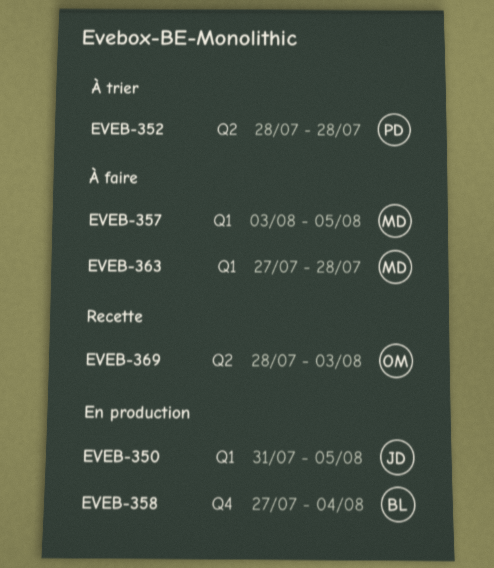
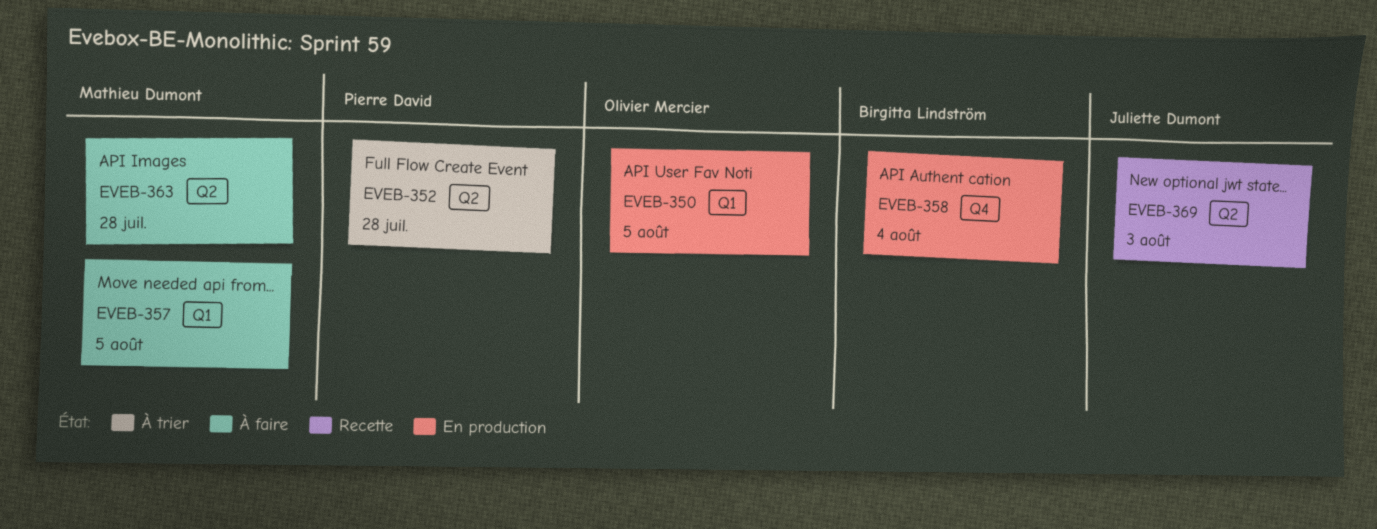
EVEB-350, owner: Juliette Dumont -> Olivier Mercier
EVEB-363, label: Q1 -> Q2
EVEB-369, owner: Olivier Mercier -> Juliette Dumont

